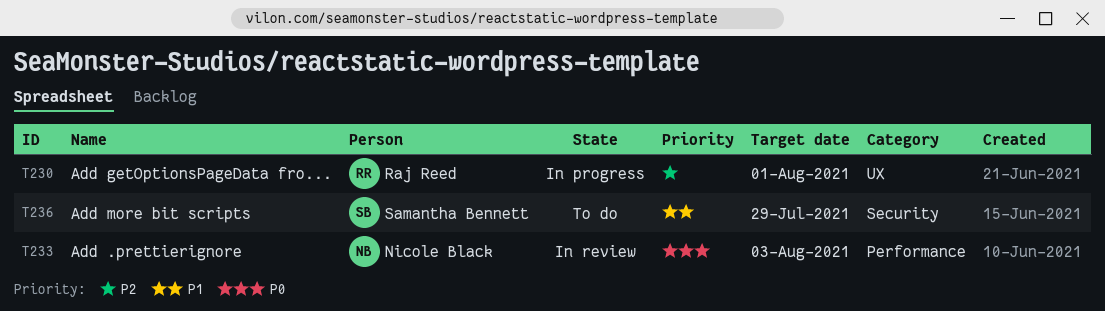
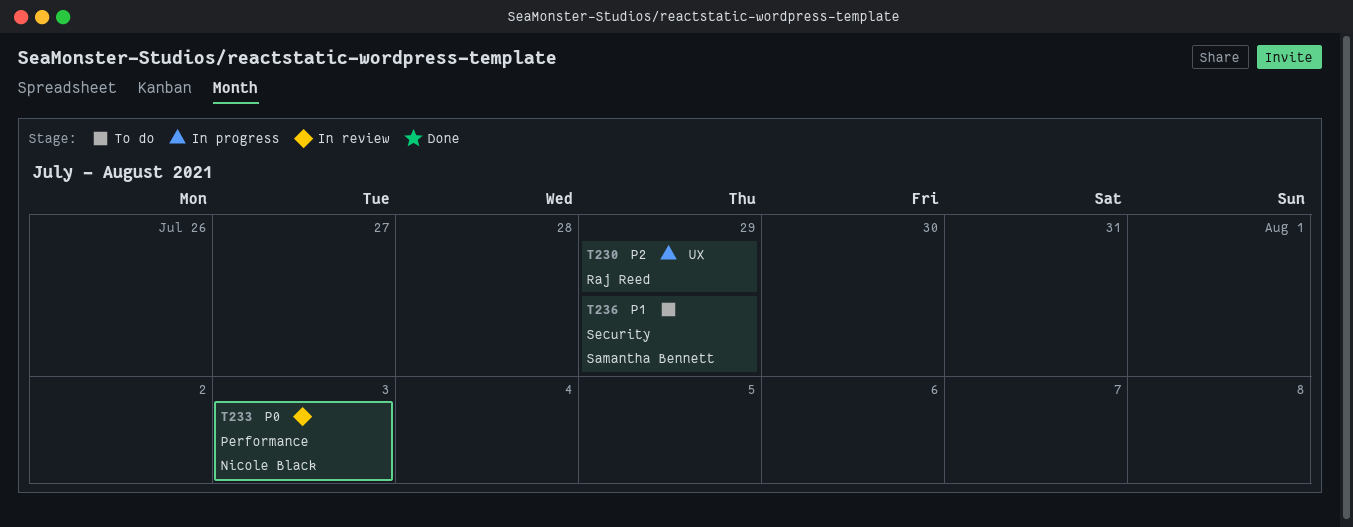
T230, due: Aug 1 -> Jul 29

